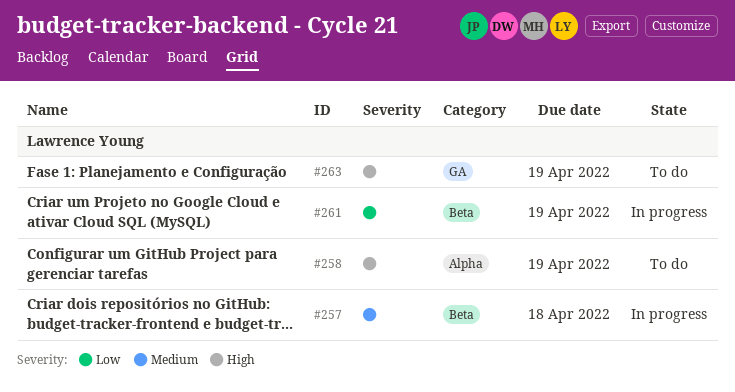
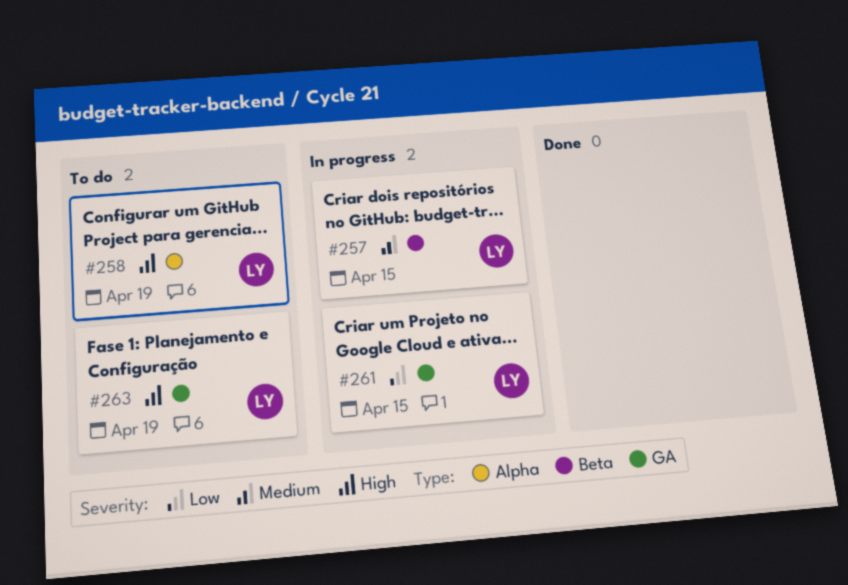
#257, due: Apr 18 -> Apr 15
#261, label: Beta -> GA
#261, due: Apr 19 -> Apr 15

